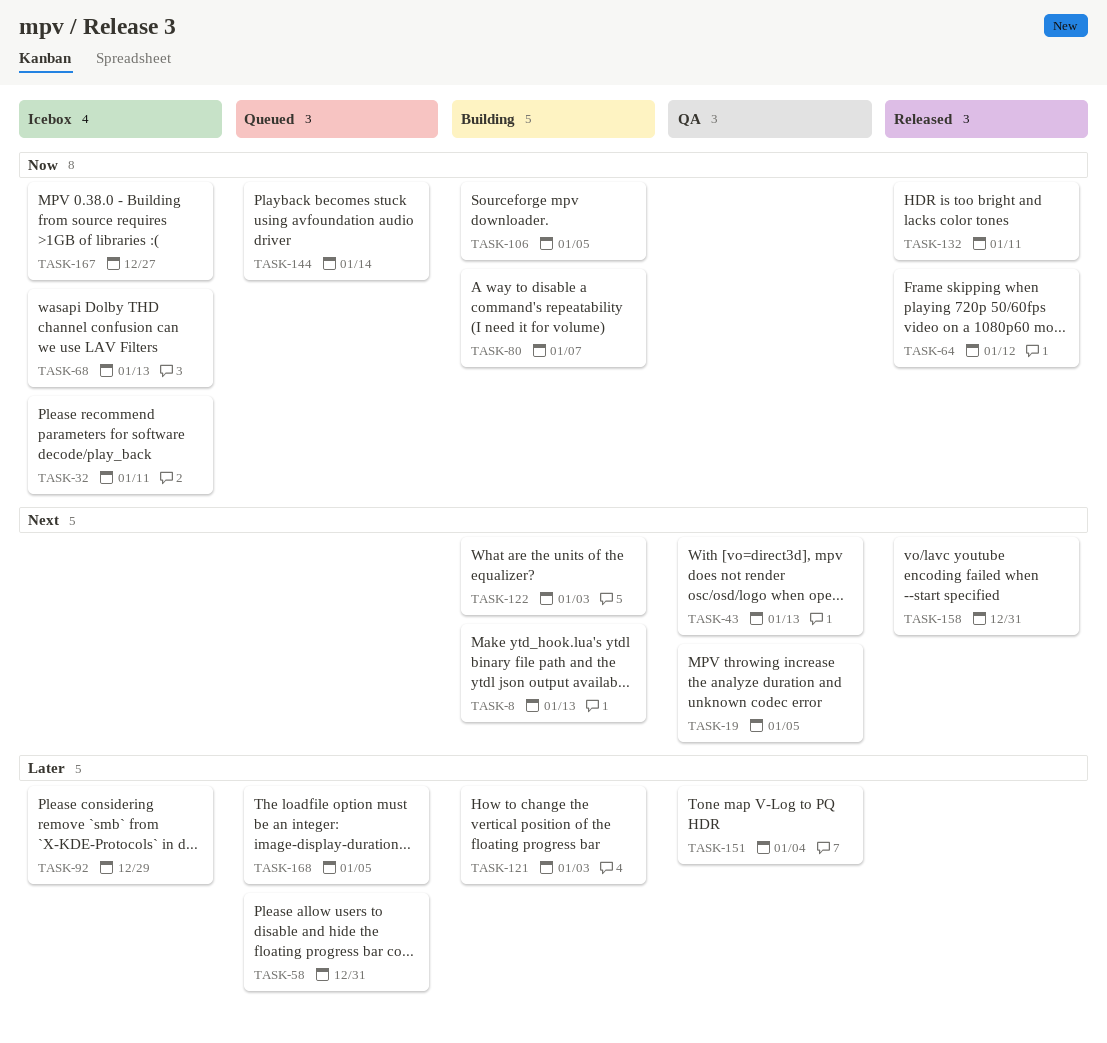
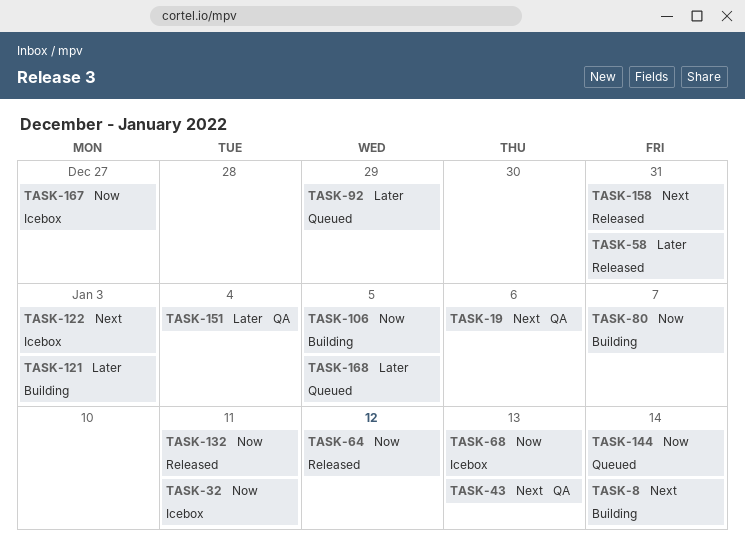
TASK-8, due: Jan 13 -> Jan 14
TASK-19, due: Jan 5 -> Jan 6
TASK-58, status: Queued -> Released
TASK-92, status: Icebox -> Queued
TASK-122, status: Building -> Icebox

